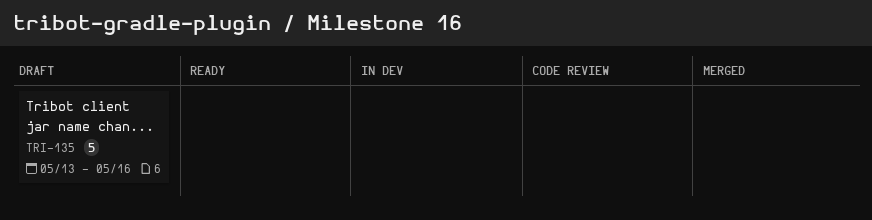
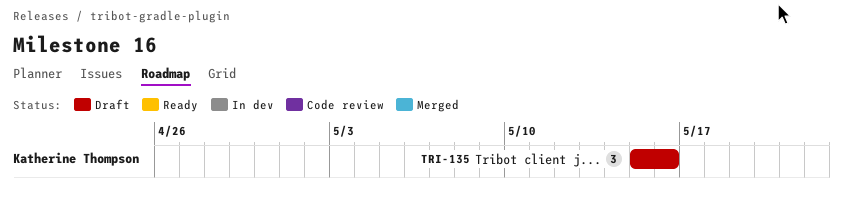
TRI-135, estimate: 5 -> 3
TRI-135, start: May 13 -> May 15

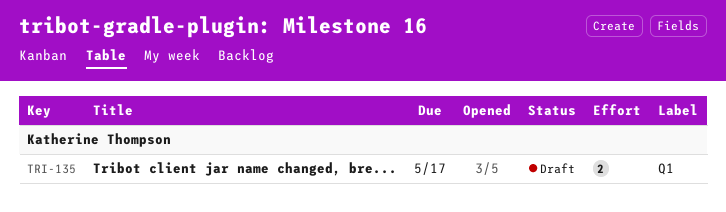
TRI-135, estimate: 3 -> 2
TRI-135, due: May 16 -> May 17

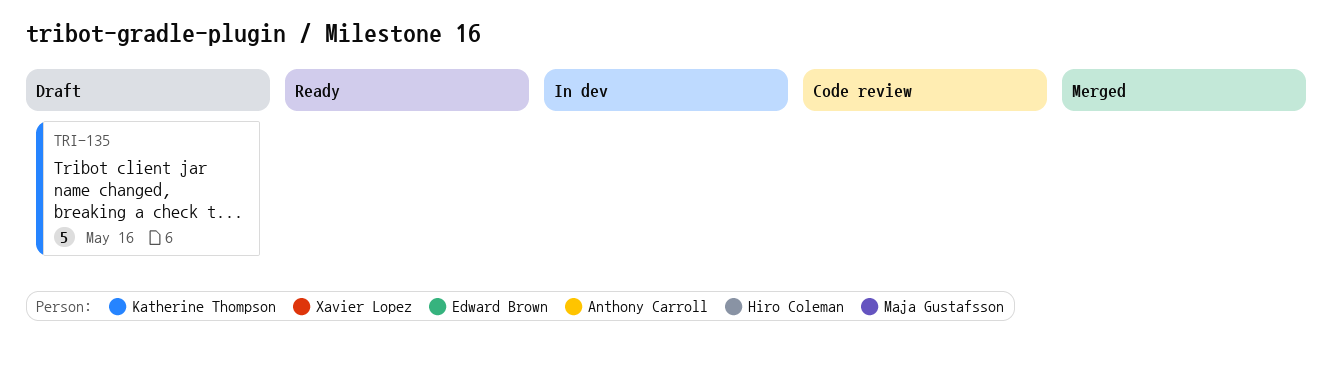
TRI-135, estimate: 2 -> 5
TRI-135, due: May 17 -> May 16

